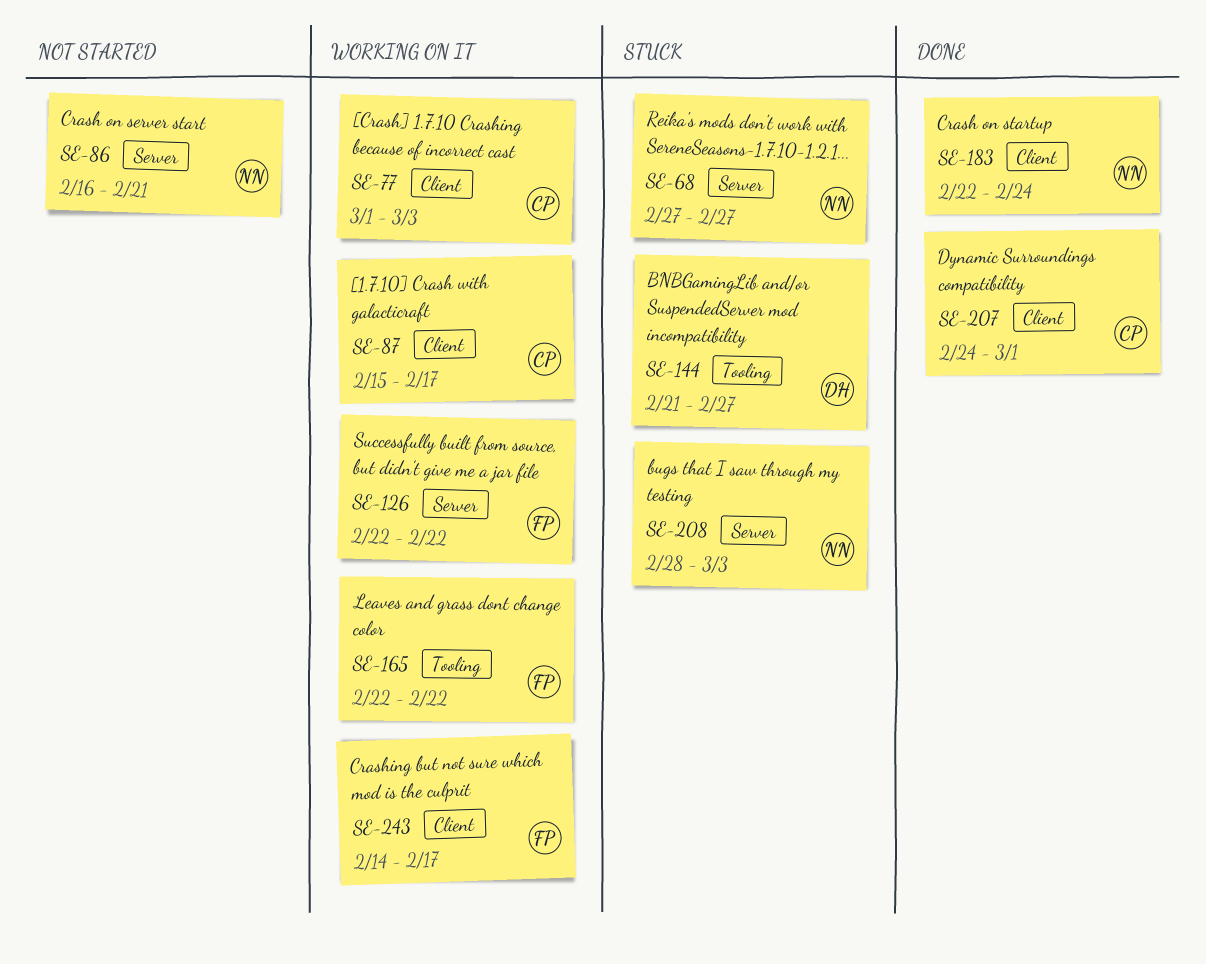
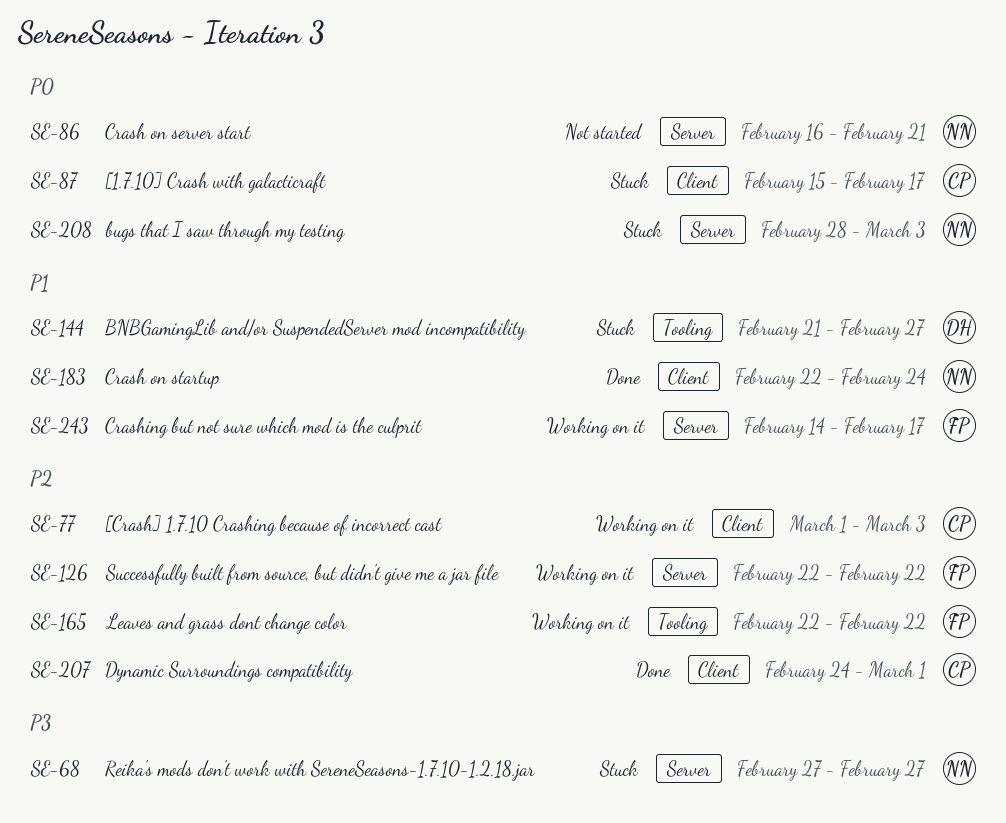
SE-87, status: Working on it -> Stuck
SE-243, label: Client -> Server

